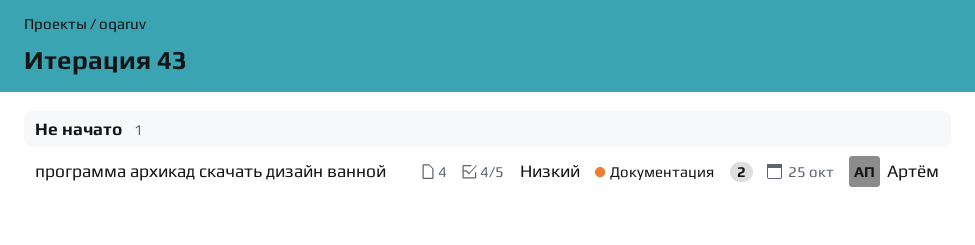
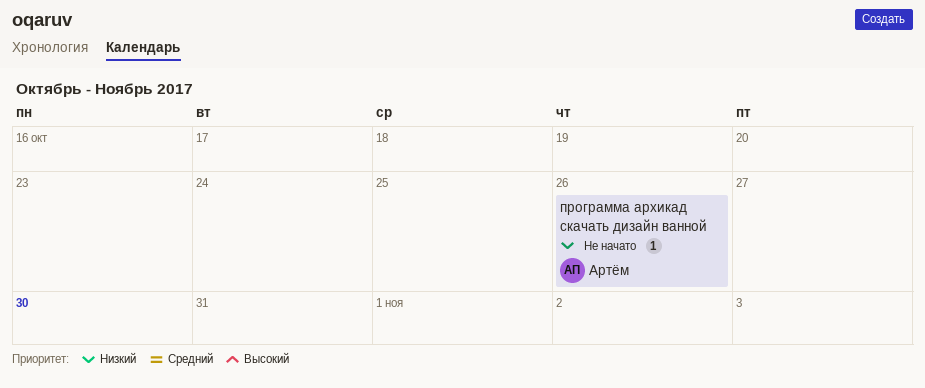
программа архикад скачать дизайн ванной, estimate: 2 -> 1
программа архикад скачать дизайн ванной, due: Oct 25 -> Oct 26

